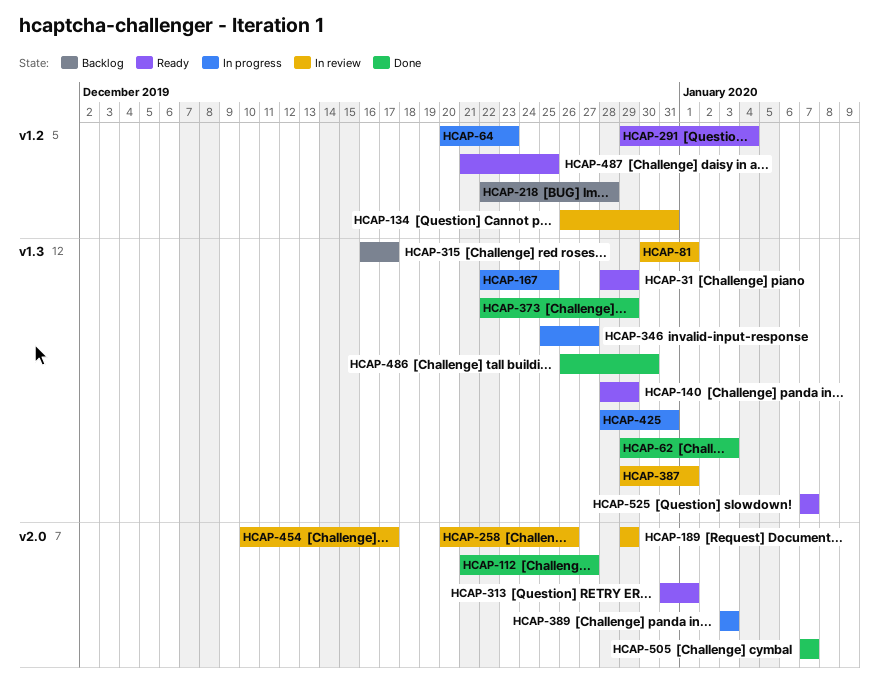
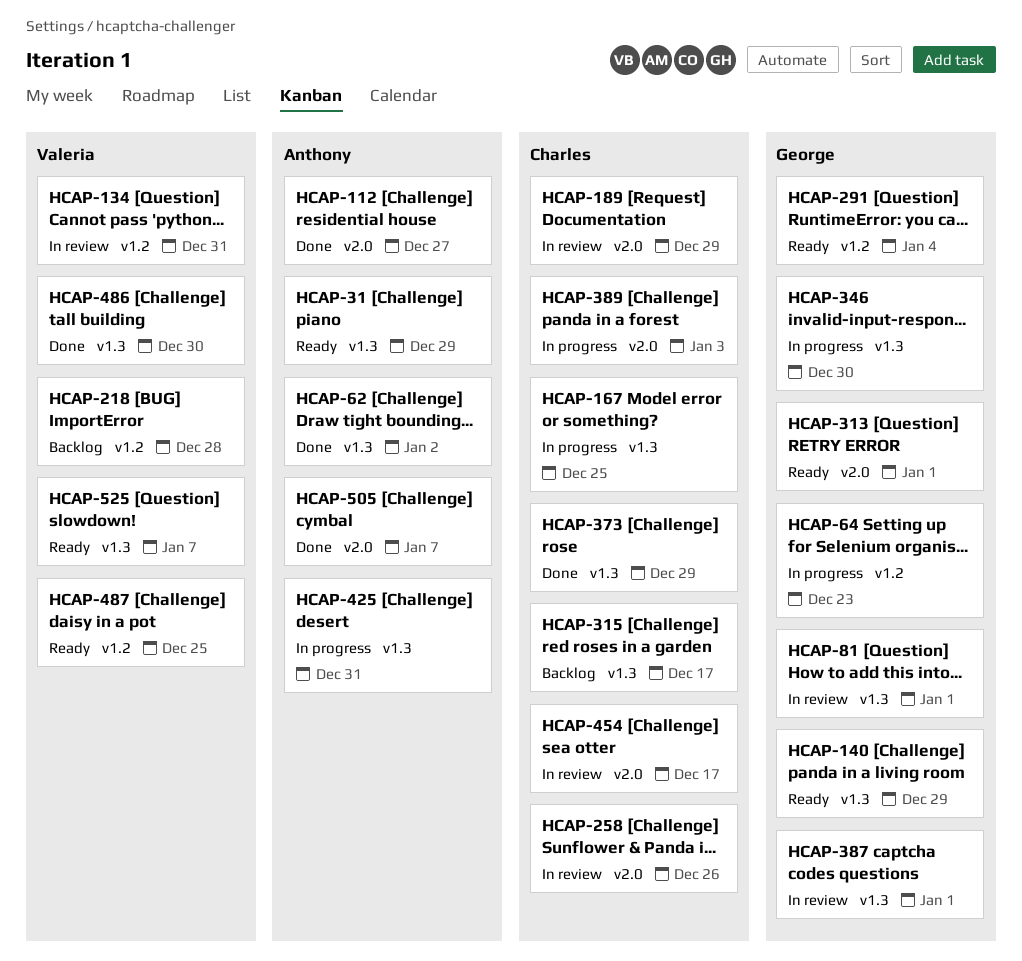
HCAP-62, due: Jan 3 -> Jan 2
HCAP-346, due: Dec 27 -> Dec 30

